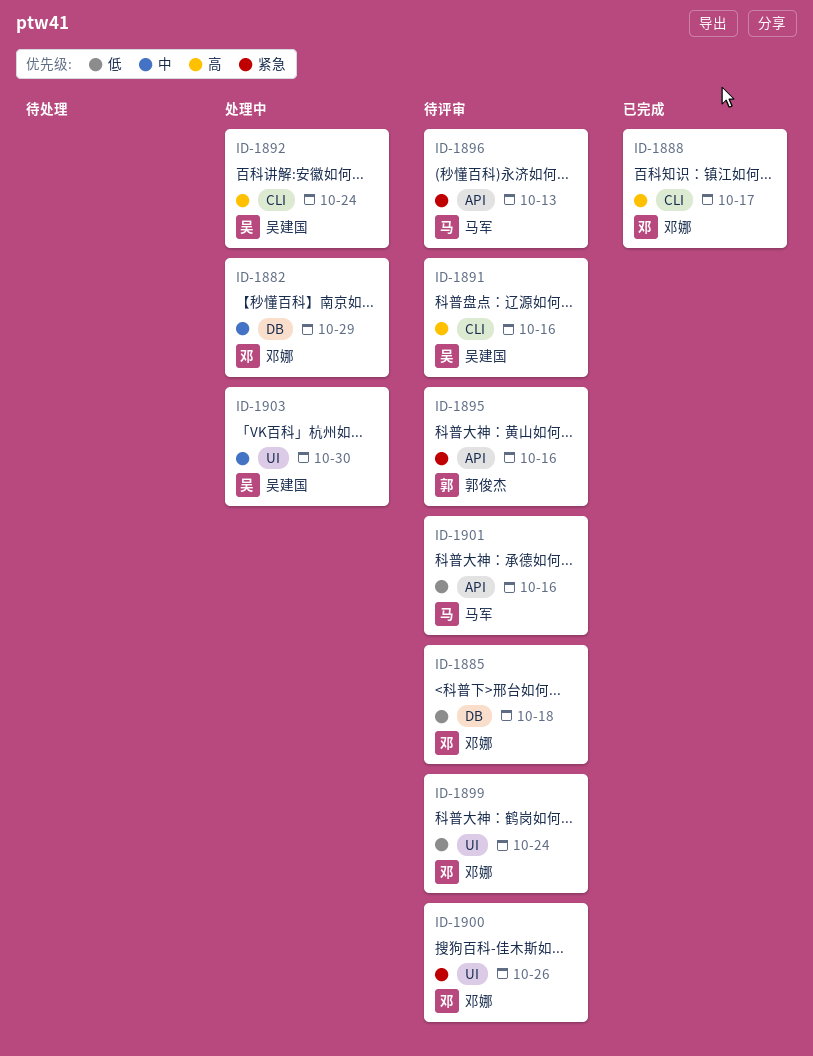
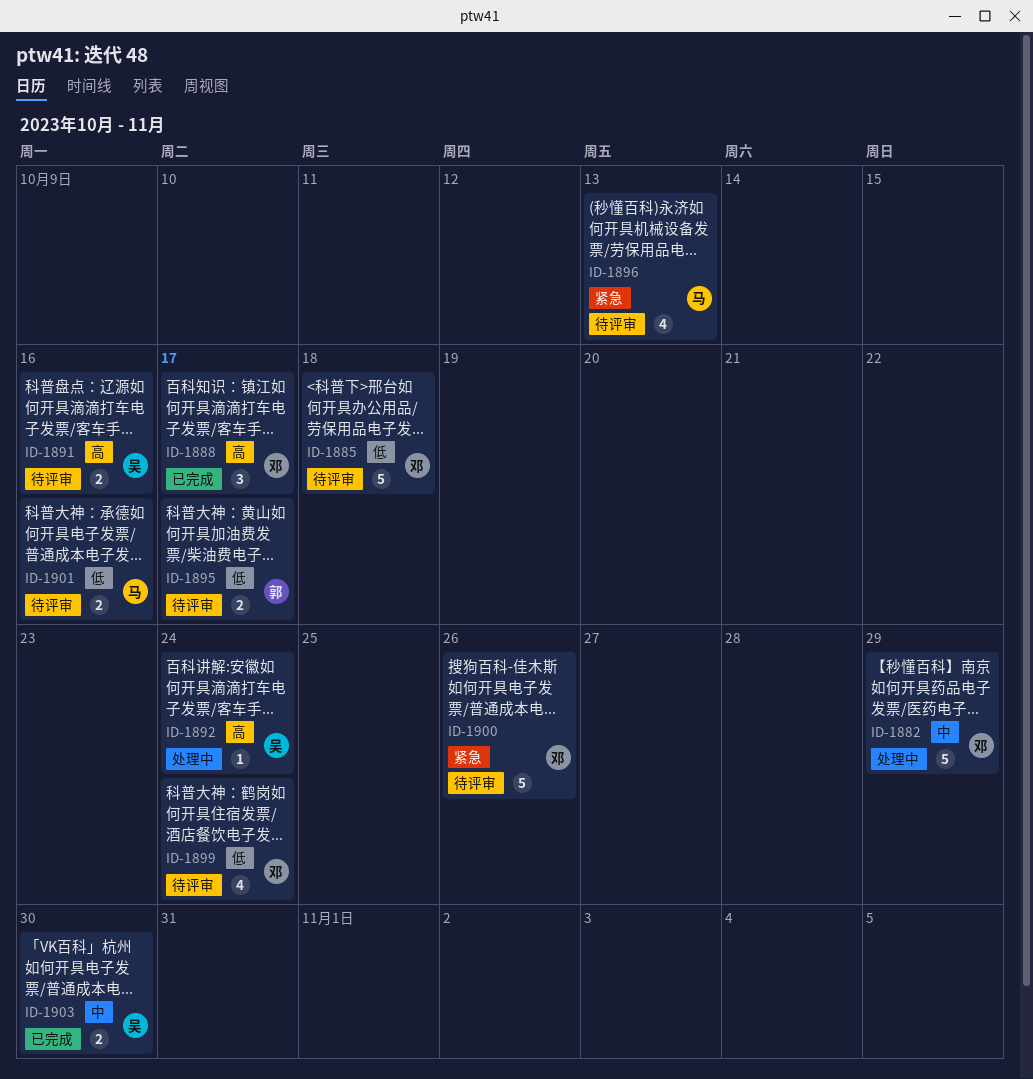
ID-1895, priority: 紧急 -> 低
ID-1895, due: Oct 16 -> Oct 17
ID-1903, status: 处理中 -> 已完成

